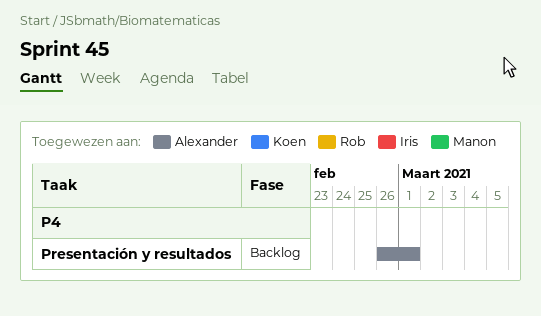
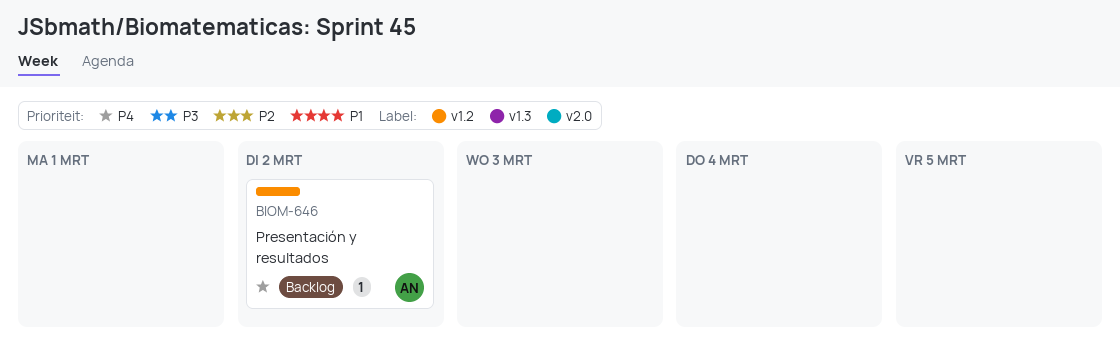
Presentación y resultados, due: Mar 1 -> Mar 2

